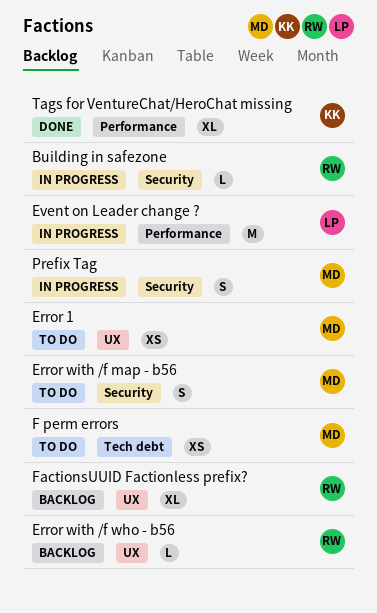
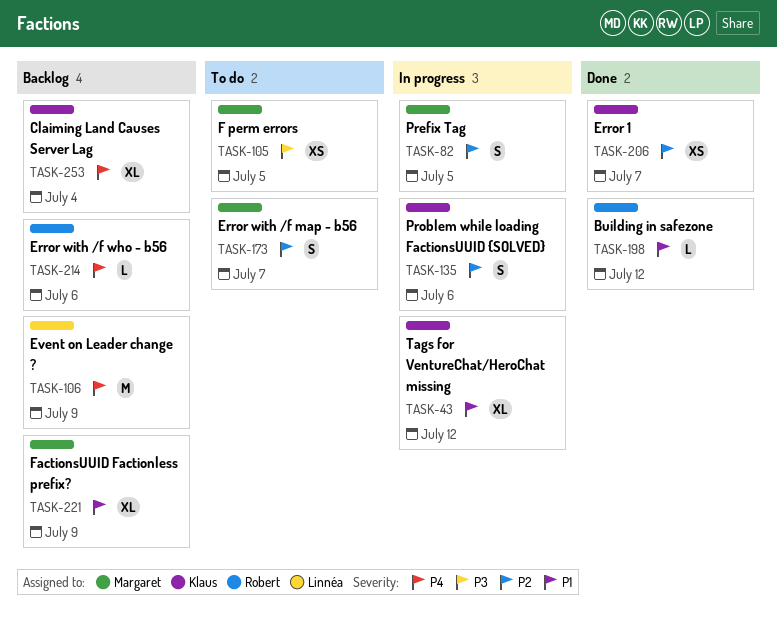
Building in safezone, status: In progress -> Done
Claiming Land Causes Server Lag: none -> present
Error 1, status: To do -> Done
Error 1, owner: Margaret -> Klaus
Event on Leader change ?, status: In progress -> Backlog
FactionsUUID Factionless prefix?, owner: Robert -> Margaret
Problem while loading FactionsUUID {SOLVED}: none -> present
Tags for VentureChat/HeroChat missing, status: Done -> In progress

